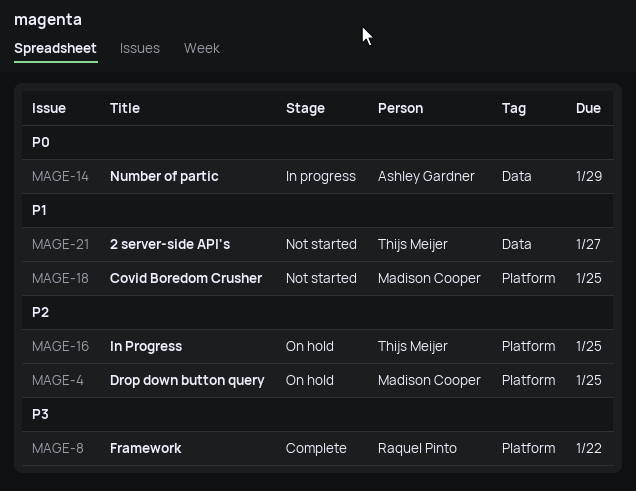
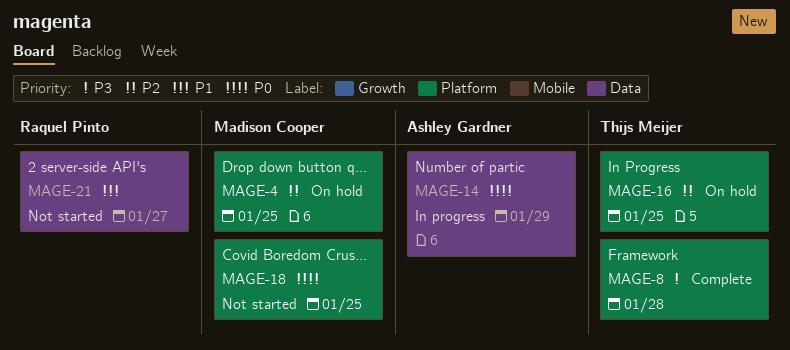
MAGE-8, owner: Raquel Pinto -> Thijs Meijer
MAGE-8, due: Jan 22 -> Jan 28
MAGE-18, priority: P1 -> P0
MAGE-21, owner: Thijs Meijer -> Raquel Pinto

